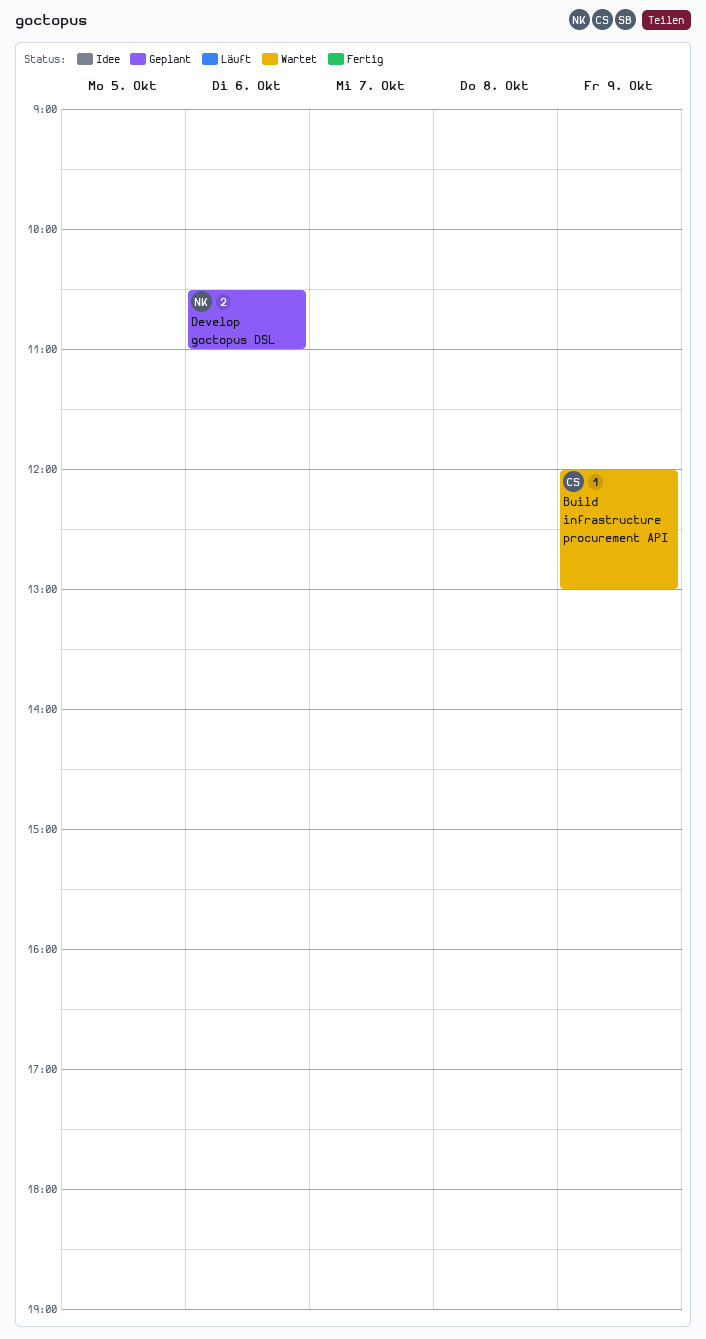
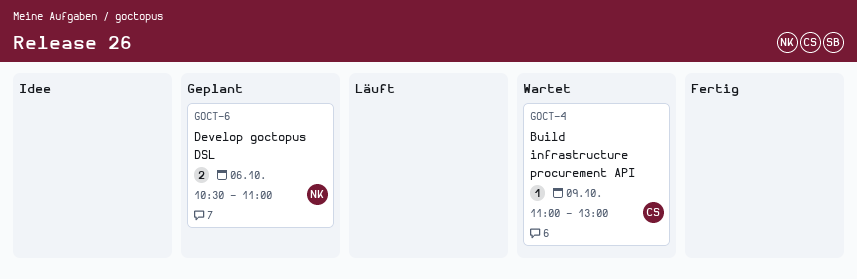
Build infrastructure procurement API, begins: 12:00 -> 11:00

